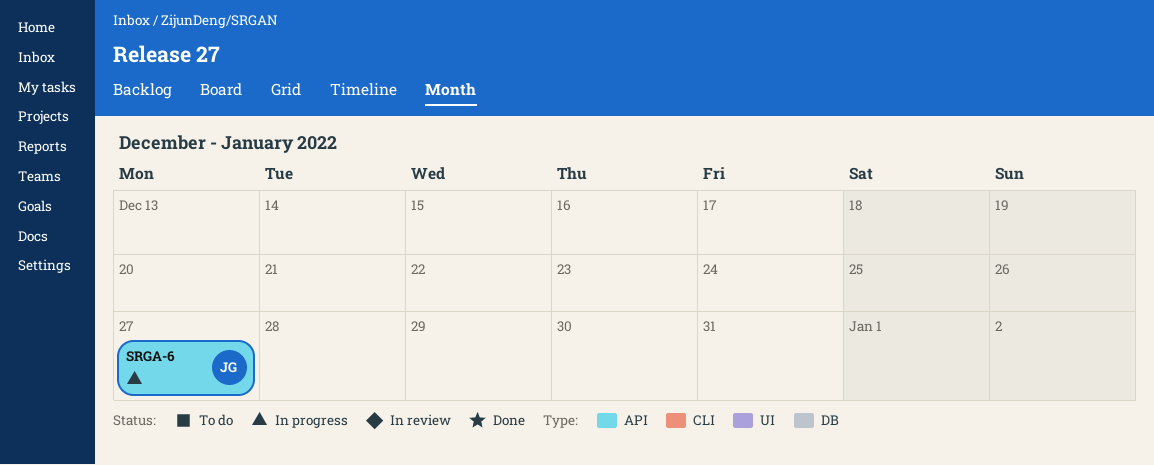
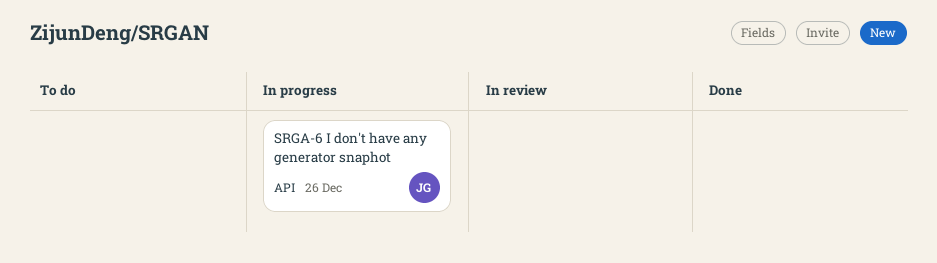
SRGA-6, due: Dec 27 -> Dec 26

